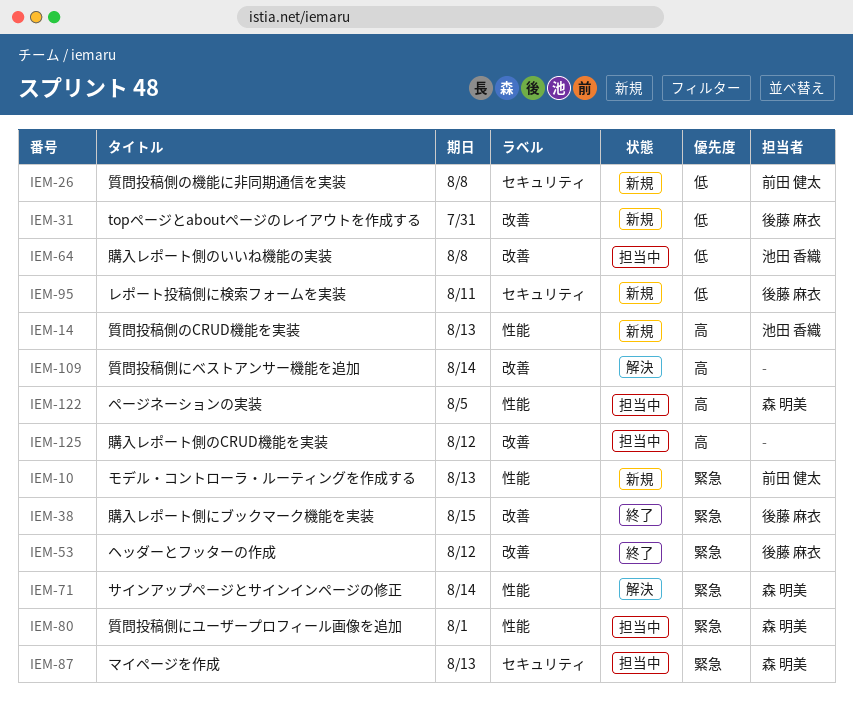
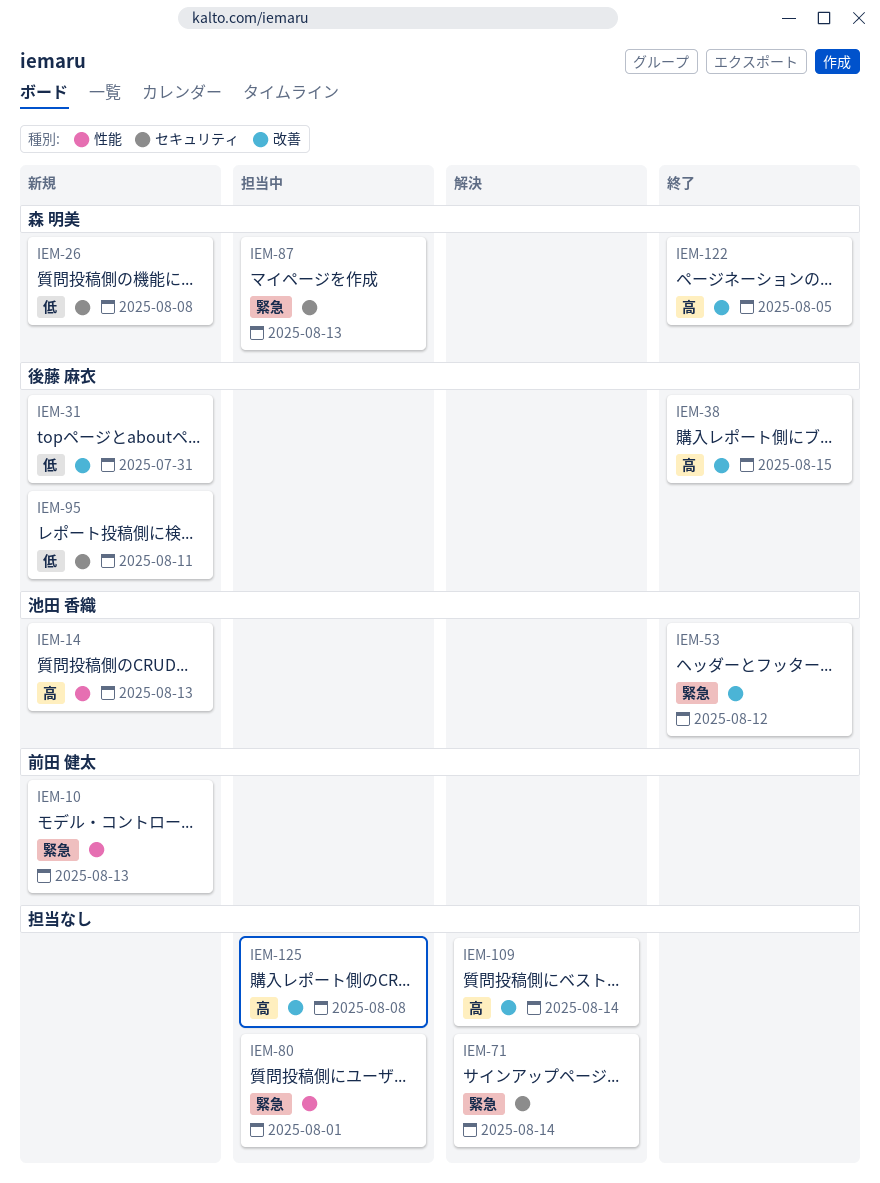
IEM-26, owner: 前田 健太 -> 森 明美
IEM-38, priority: 緊急 -> 高
IEM-53, owner: 後藤 麻衣 -> 池田 香織
IEM-64: present -> none
IEM-71, owner: 森 明美 -> none
IEM-71, label: 性能 -> セキュリティ
IEM-80, owner: 森 明美 -> none
IEM-122, status: 担当中 -> 終了
IEM-122, label: 性能 -> 改善
IEM-125, due: Aug 12 -> Aug 8

